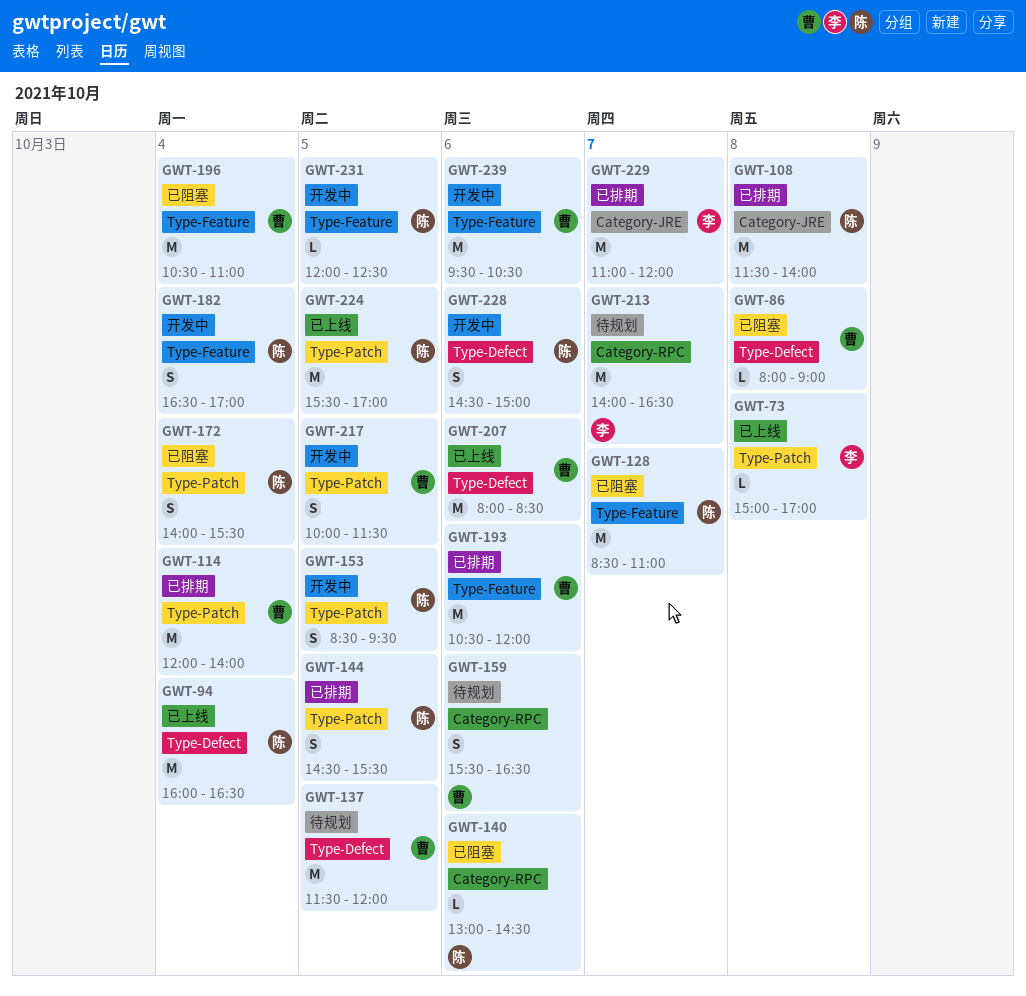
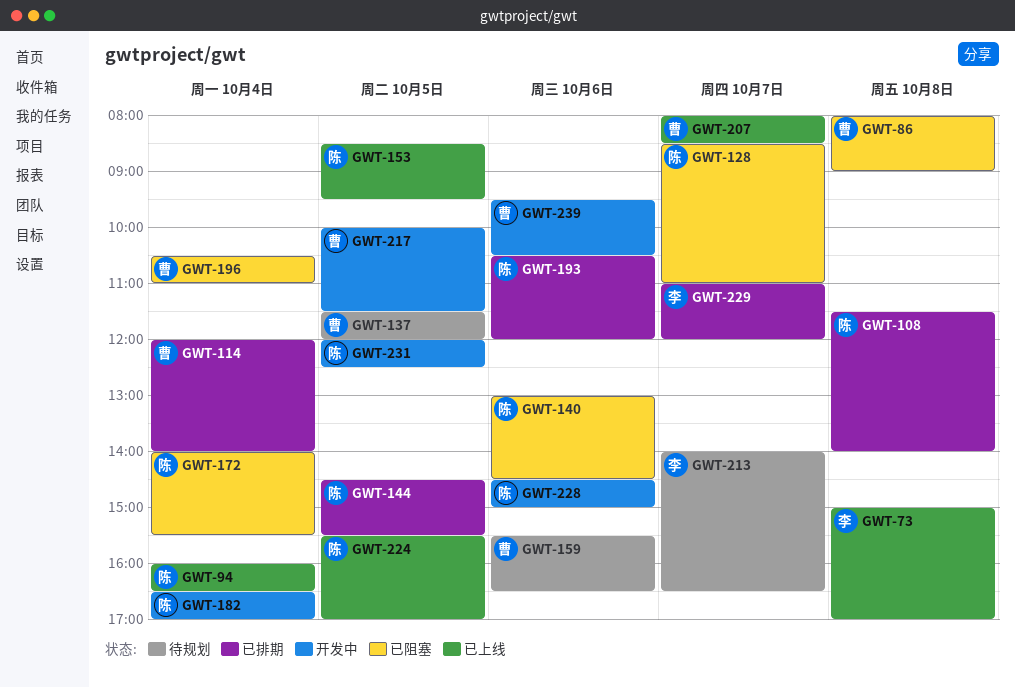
GWT-153, status: 开发中 -> 已上线
GWT-193, owner: 曹 -> 陈
GWT-207, day: Oct 6 -> Oct 7

